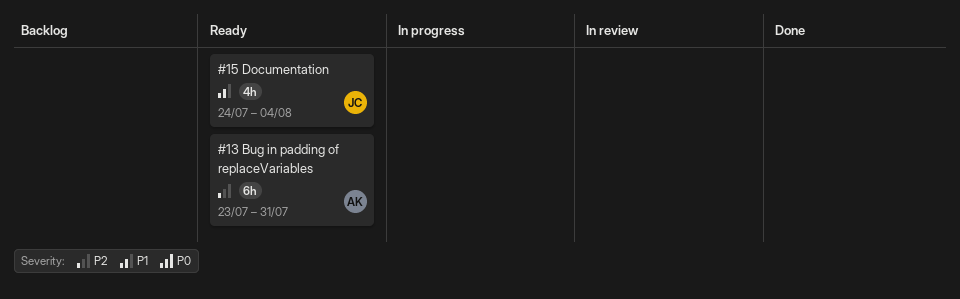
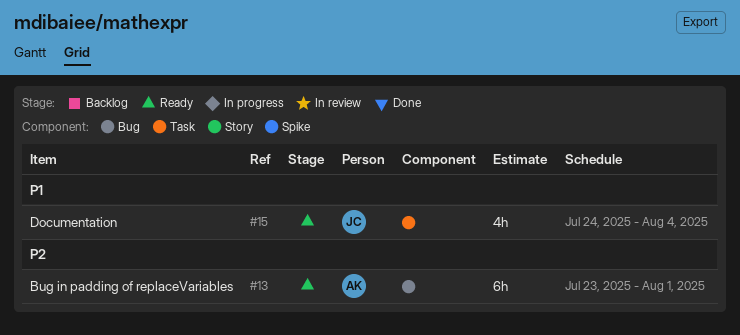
#13, due: Jul 31 -> Aug 1

